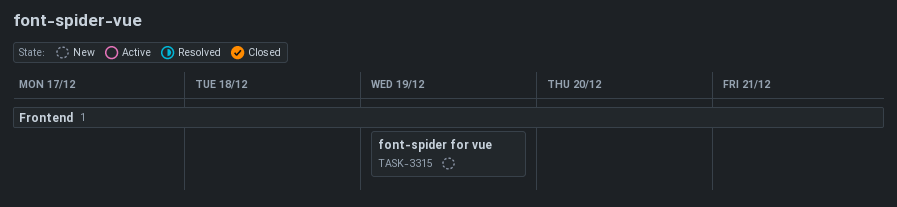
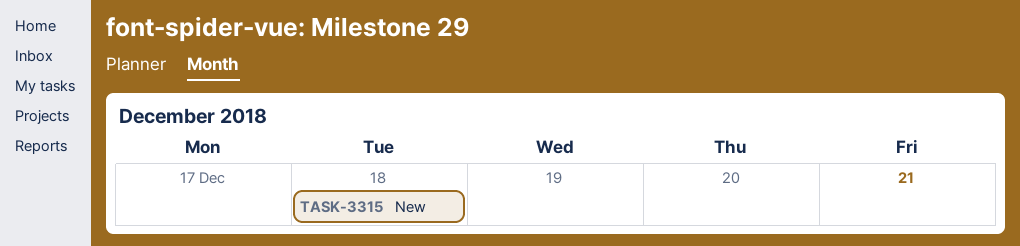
TASK-3315, due: Dec 19 -> Dec 18

